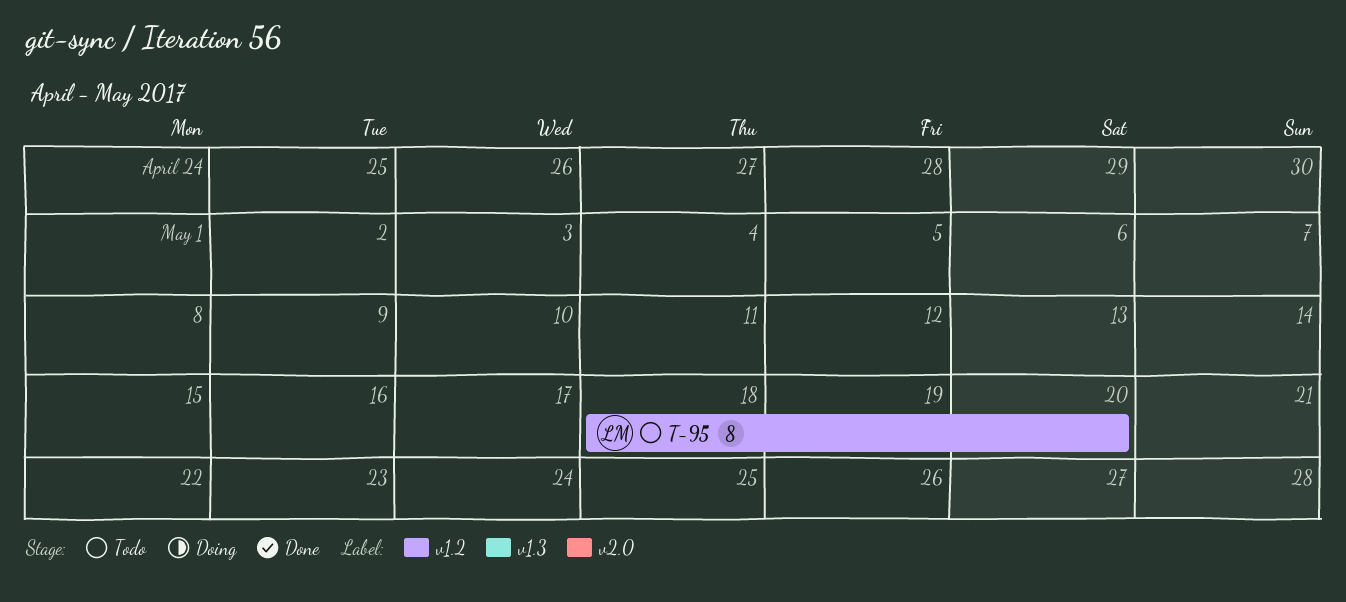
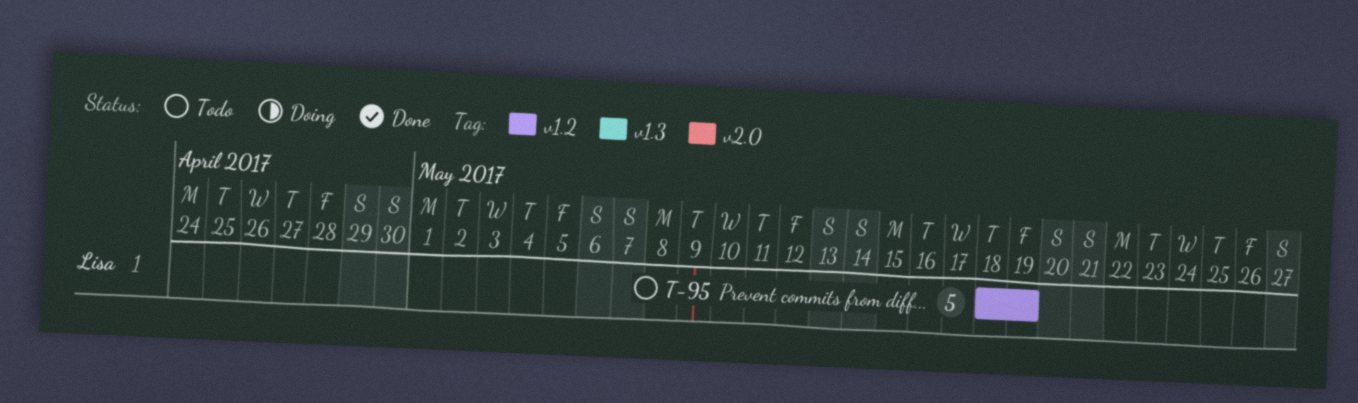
T-95, estimate: 8 -> 5
T-95, due: May 20 -> May 19

